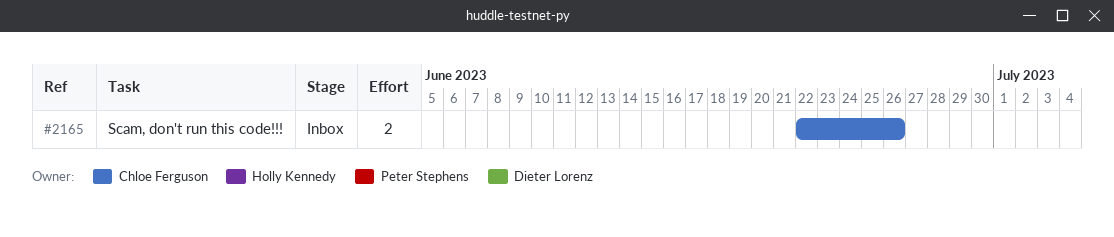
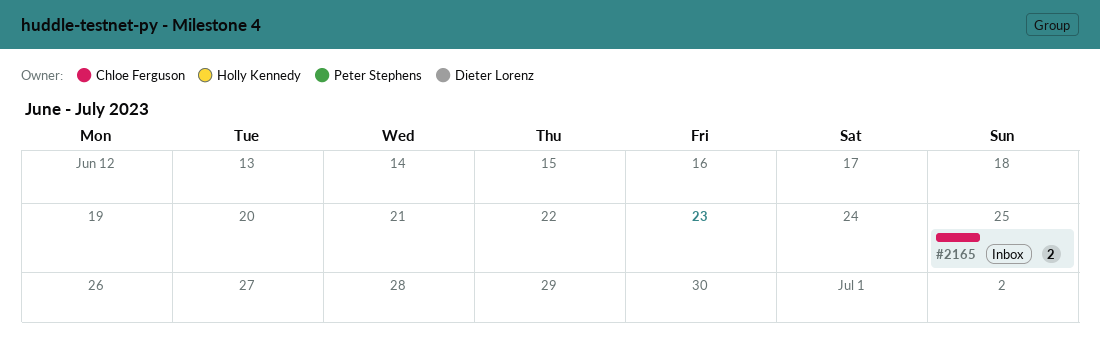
#2165, due: Jun 26 -> Jun 25

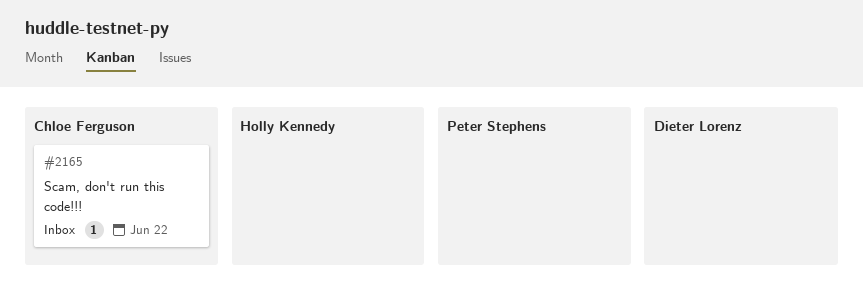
#2165, estimate: 2 -> 1
#2165, due: Jun 25 -> Jun 22

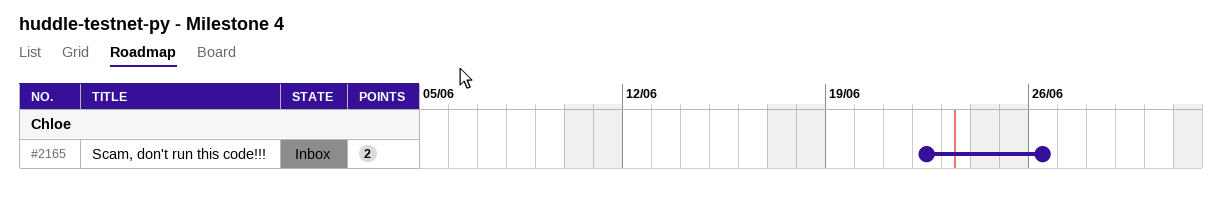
#2165, estimate: 1 -> 2
#2165, due: Jun 22 -> Jun 26

